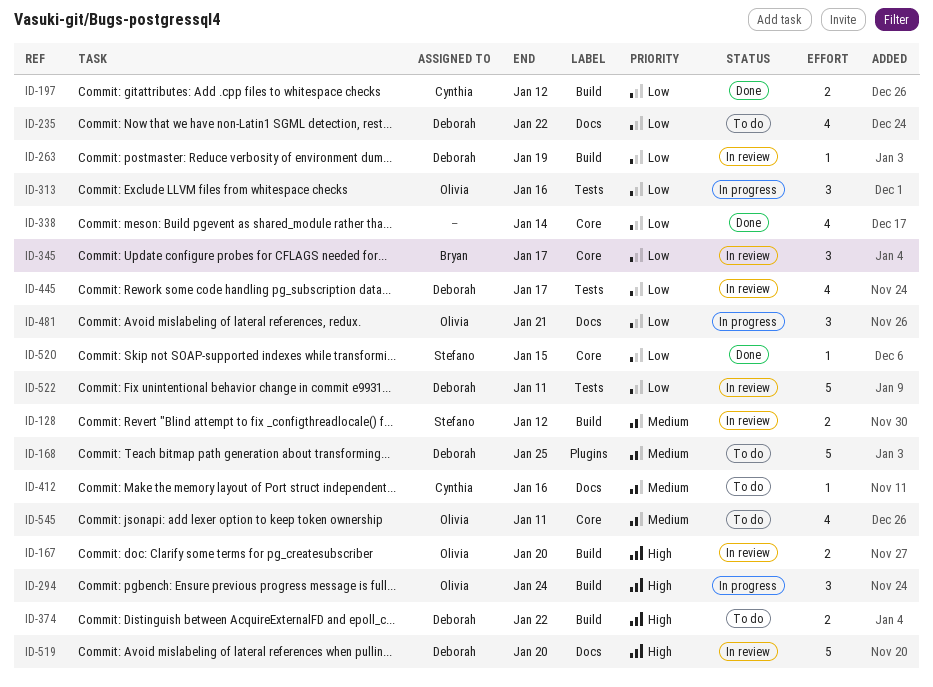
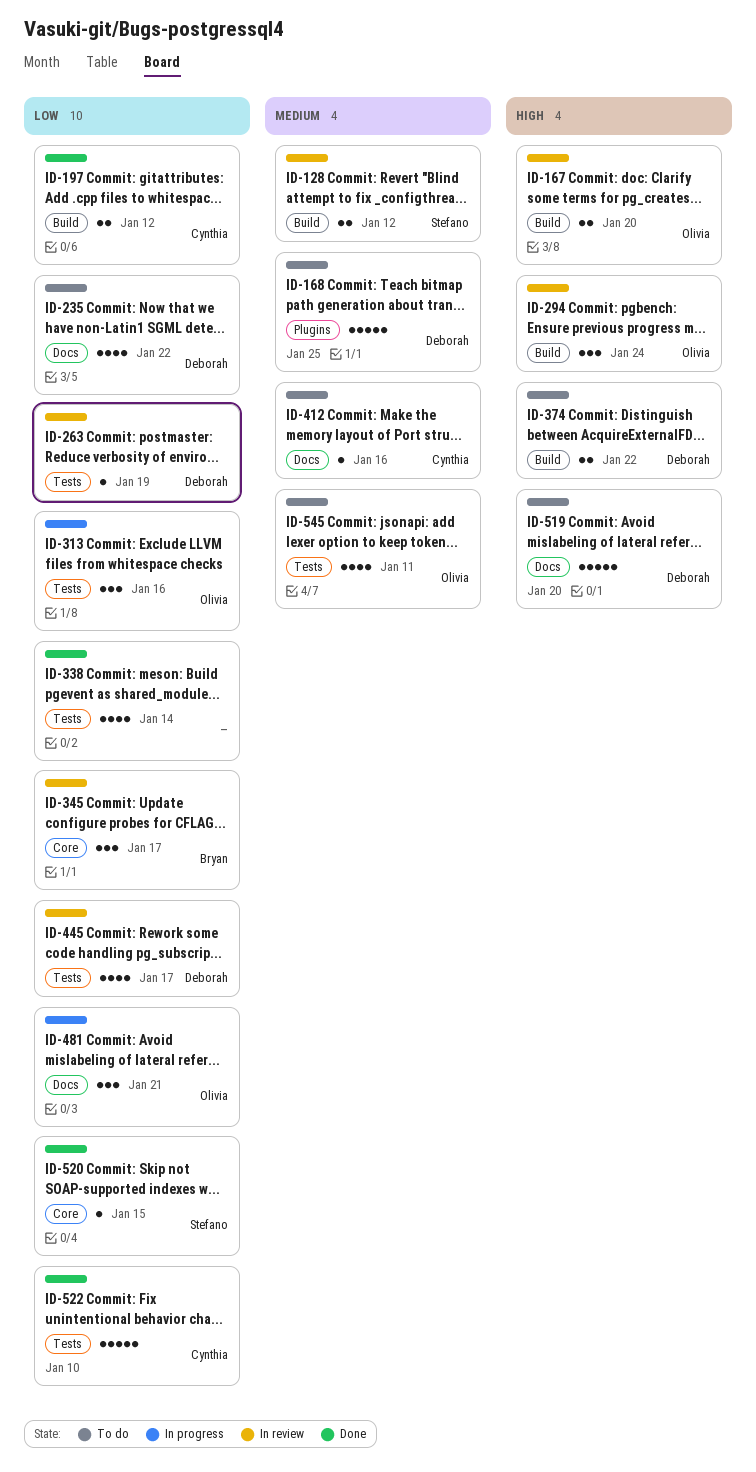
ID-263, label: Build -> Tests
ID-294, status: In progress -> In review
ID-338, label: Core -> Tests
ID-519, status: In review -> To do
ID-522, status: In review -> Done
ID-522, owner: Deborah -> Cynthia
ID-522, due: Jan 11 -> Jan 10
ID-545, label: Core -> Tests

